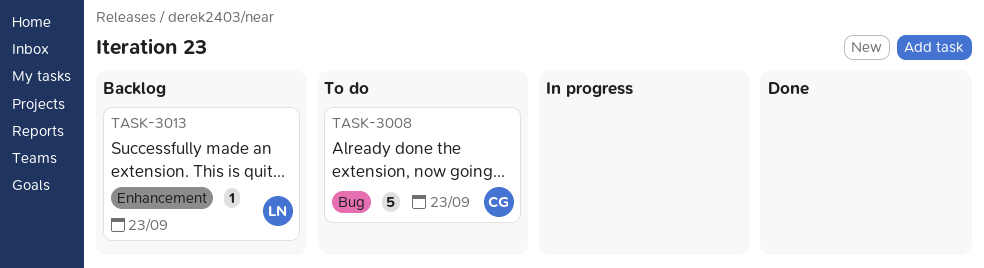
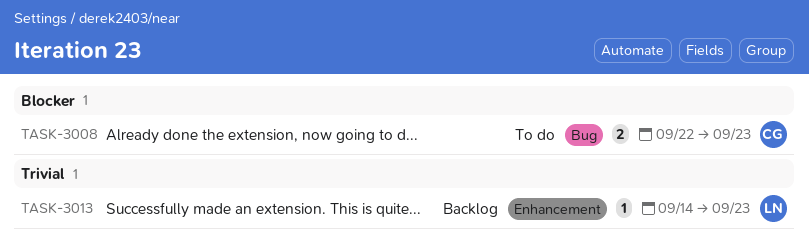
TASK-3008, estimate: 5 -> 2

